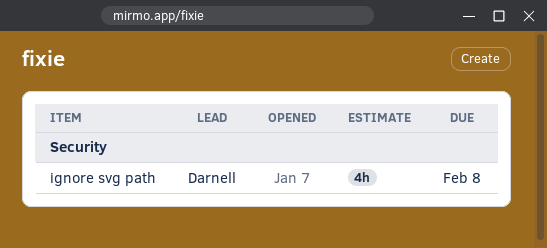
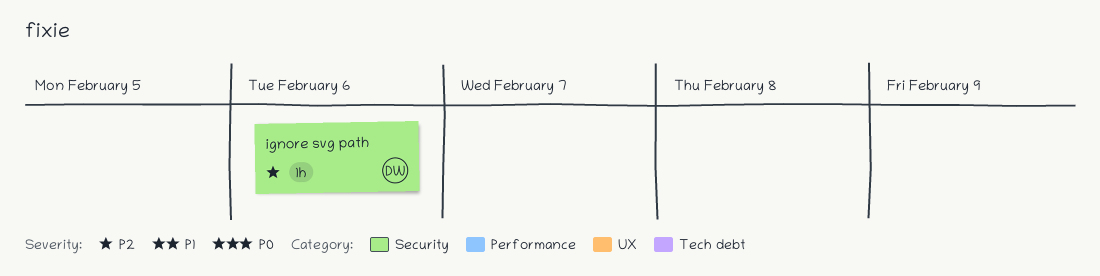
ignore svg path, estimate: 4h -> 1h
ignore svg path, due: Feb 8 -> Feb 6

